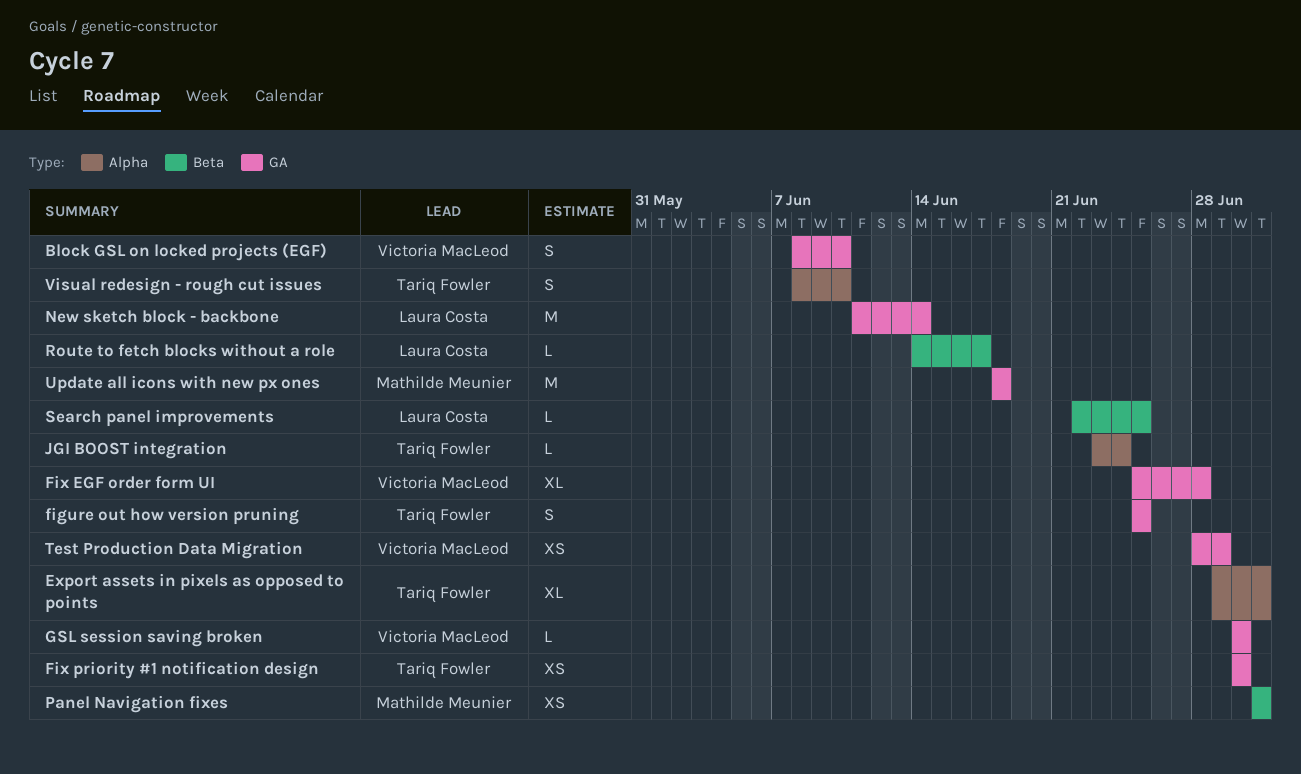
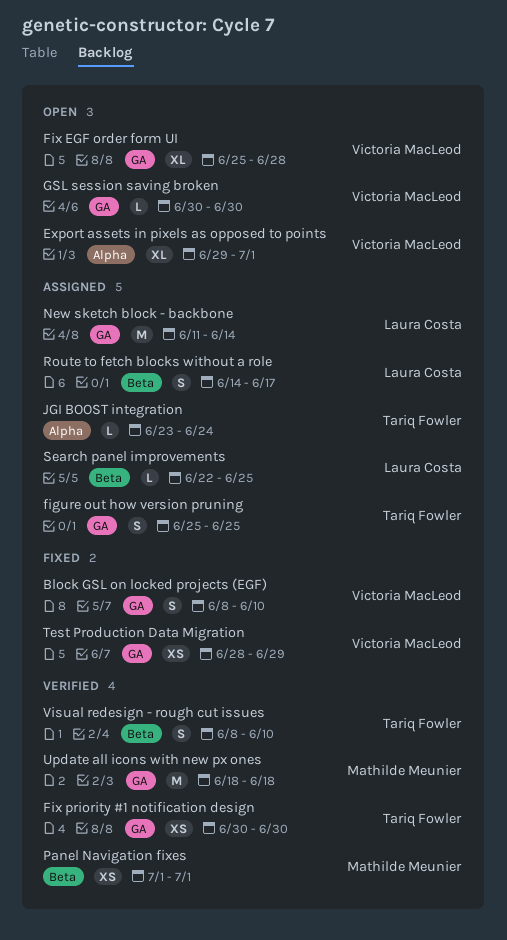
Export assets in pixels as opposed to points, owner: Tariq Fowler -> Victoria MacLeod
Route to fetch blocks without a role, estimate: L -> S
Visual redesign - rough cut issues, label: Alpha -> Beta

